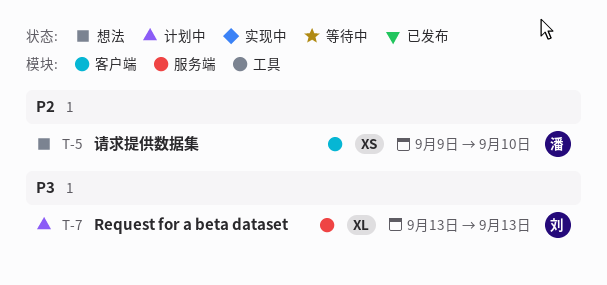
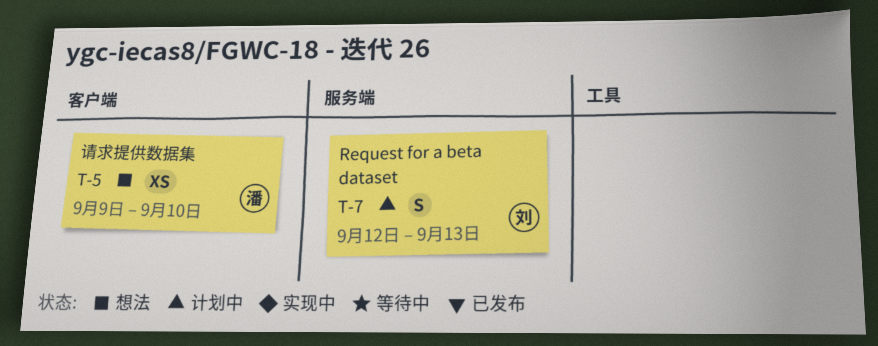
T-7, estimate: XL -> S
T-7, start: Sep 13 -> Sep 12

